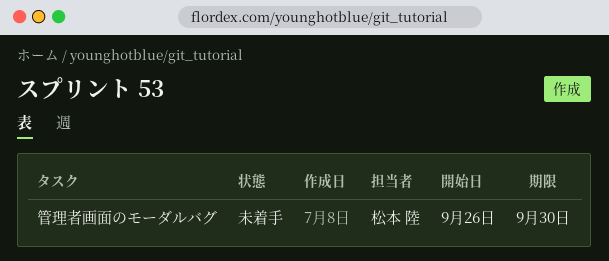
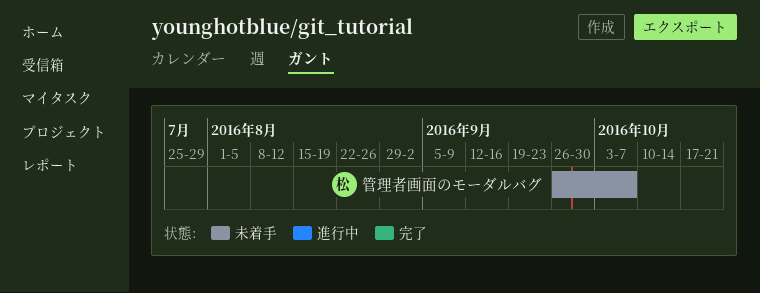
管理者画面のモーダルバグ, due: Sep 30 -> Oct 7

